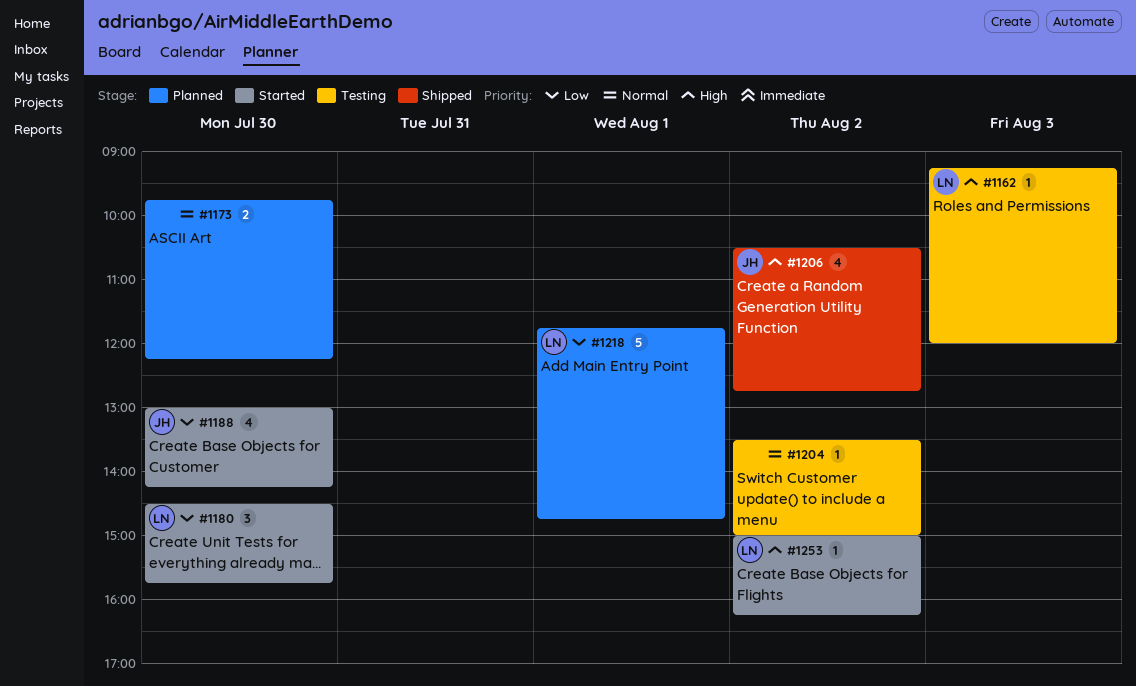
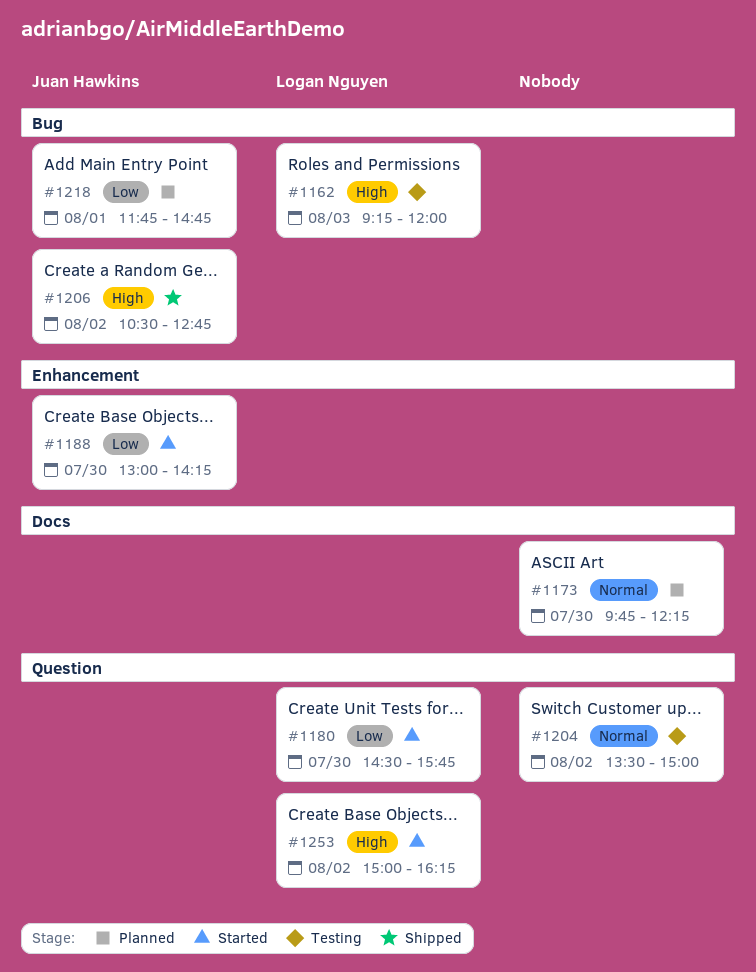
#1218, owner: Logan Nguyen -> Juan Hawkins

